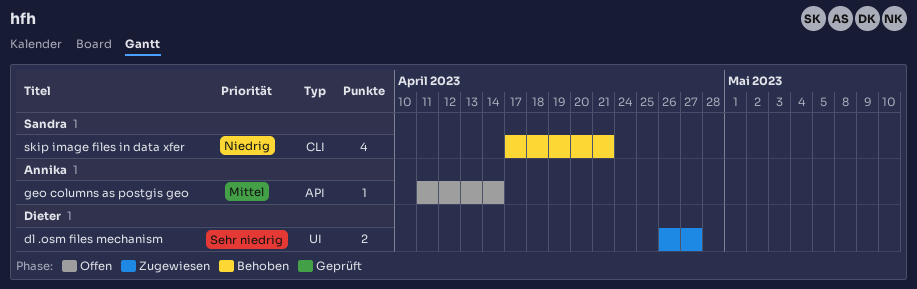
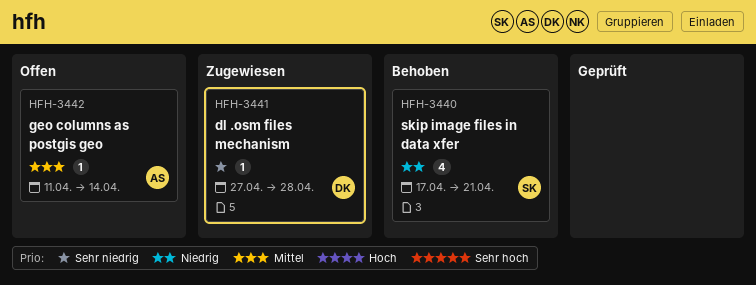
dl .osm files mechanism, estimate: 2 -> 1
dl .osm files mechanism, start: Apr 26 -> Apr 27
dl .osm files mechanism, due: Apr 27 -> Apr 28

